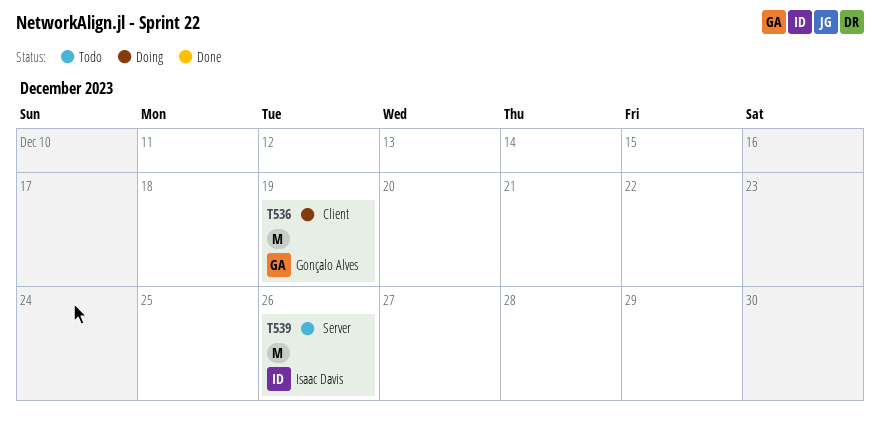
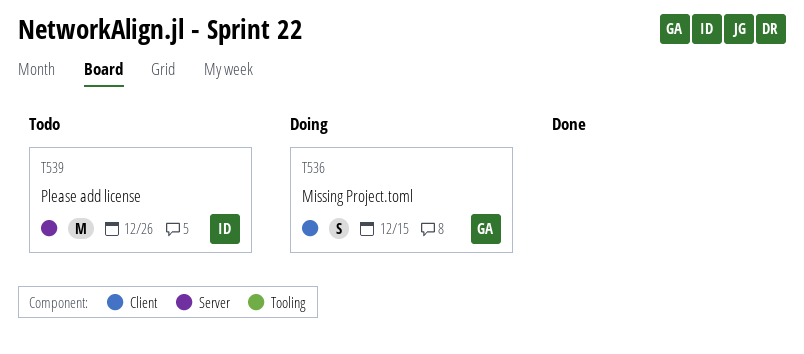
T536, estimate: M -> S
T536, due: Dec 19 -> Dec 15

